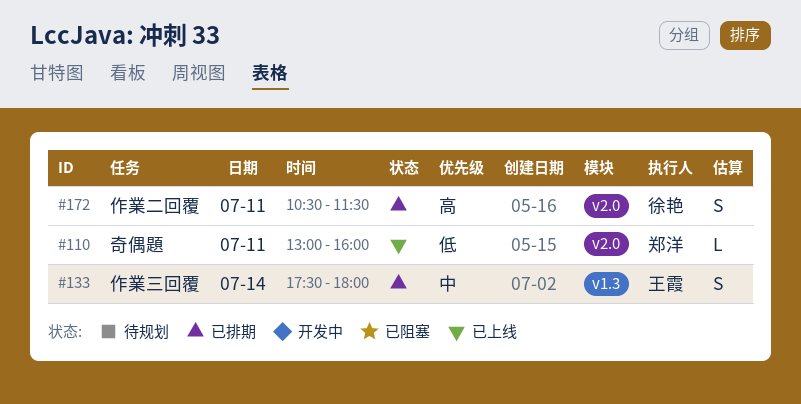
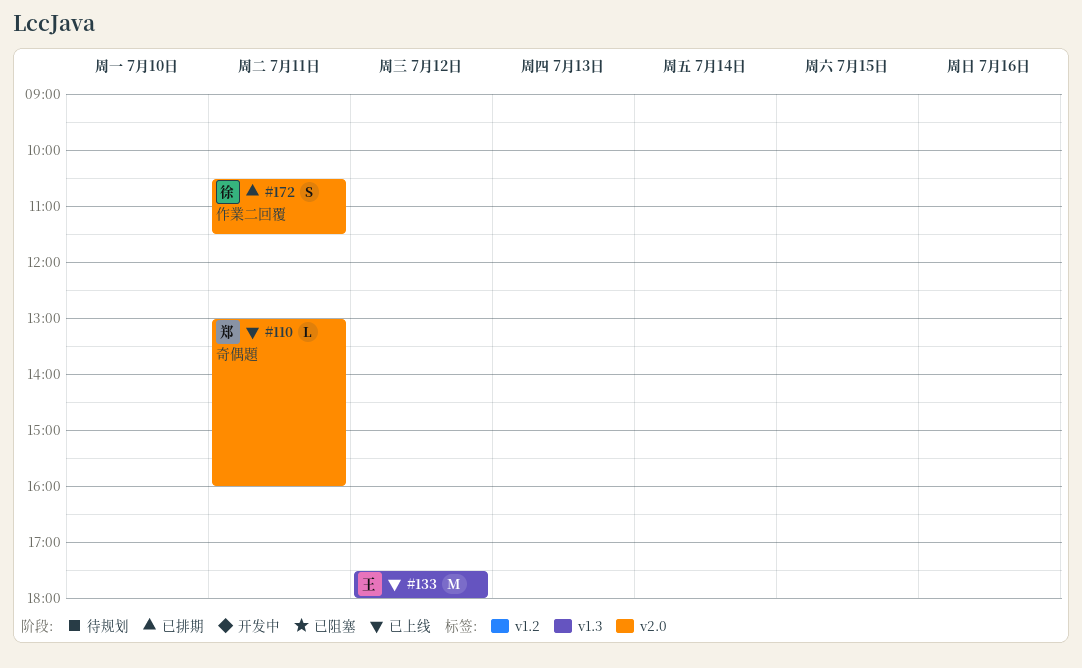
#133, status: 已排期 -> 已上线
#133, estimate: S -> M
#133, day: Jul 14 -> Jul 12

